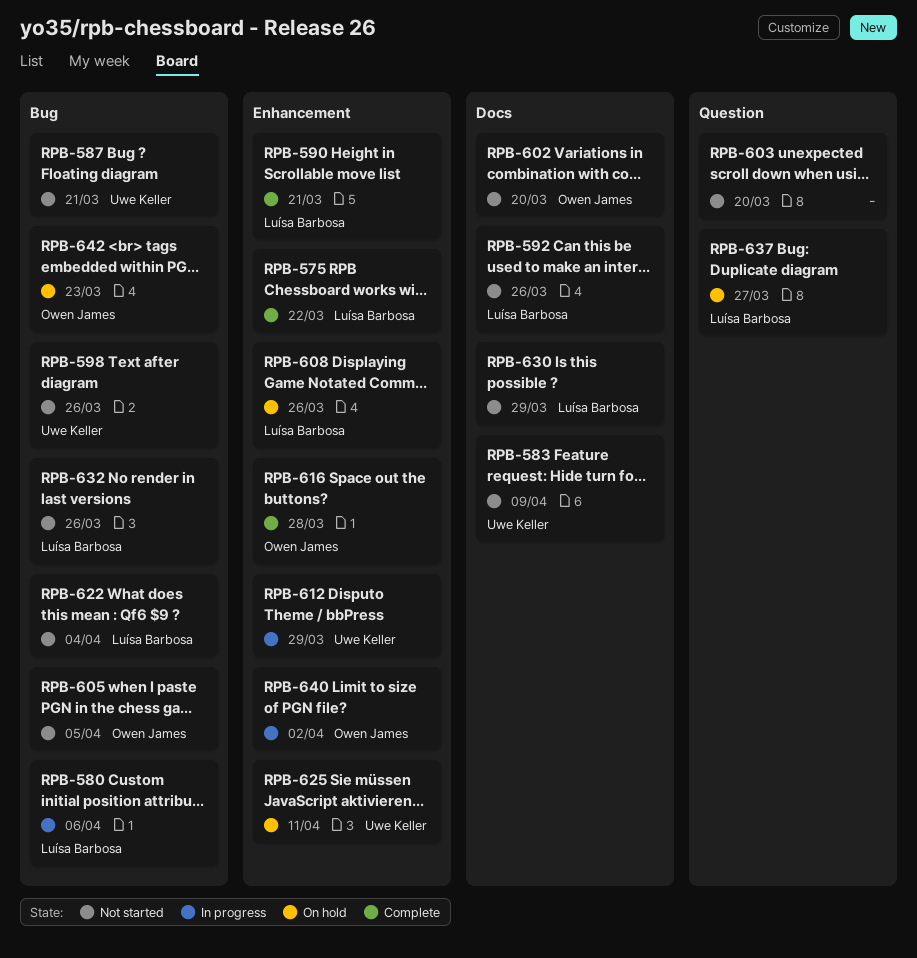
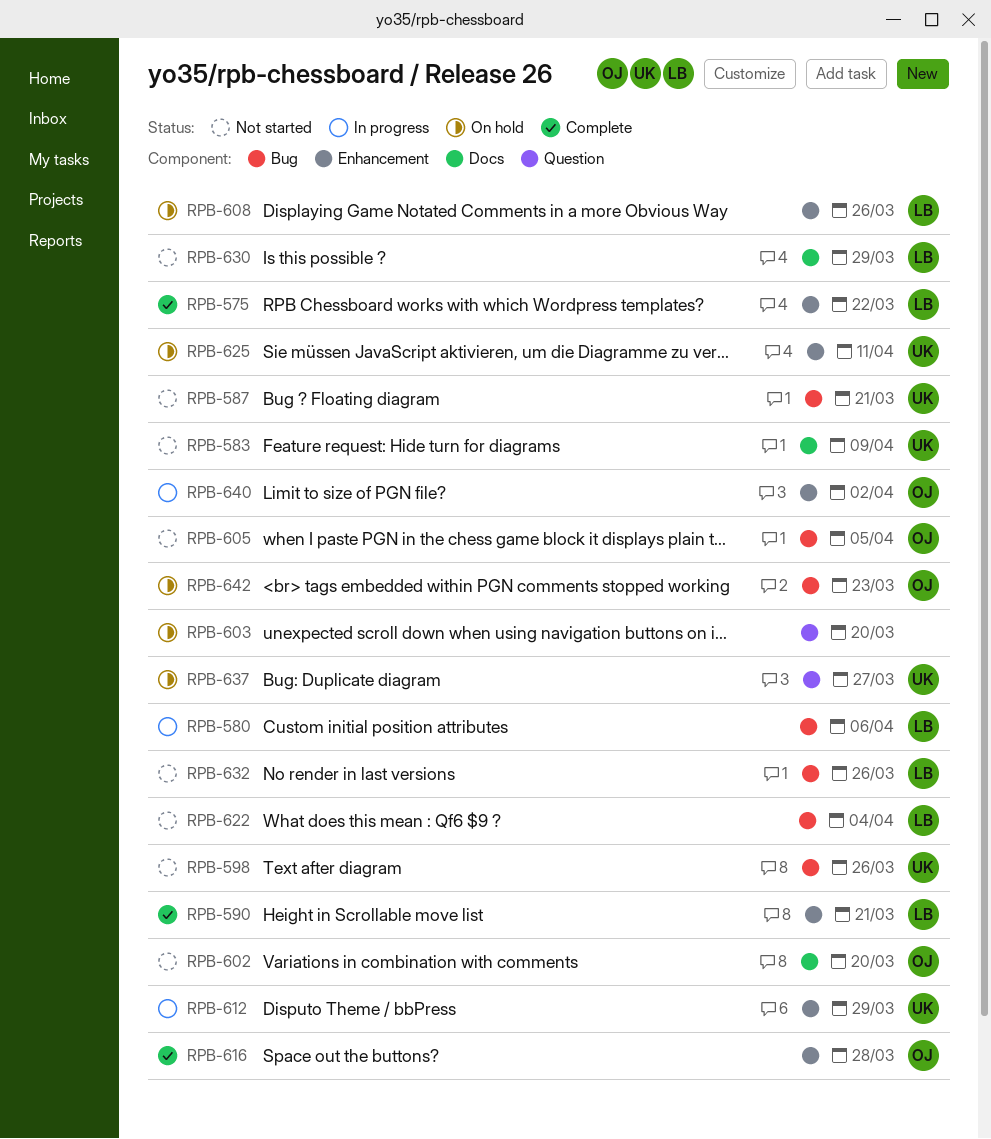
RPB-592: present -> none
RPB-603, status: Not started -> On hold
RPB-637, owner: Luísa Barbosa -> Uwe Keller

